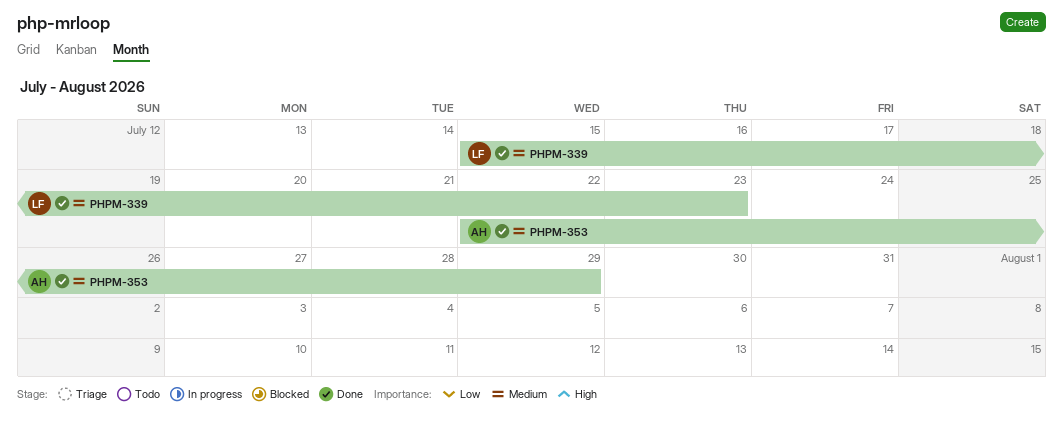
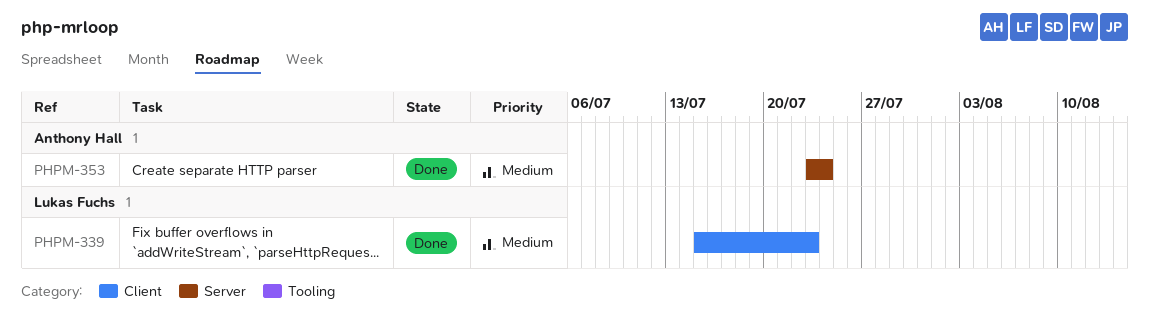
PHPM-353, start: Jul 22 -> Jul 23
PHPM-353, due: Jul 29 -> Jul 24

